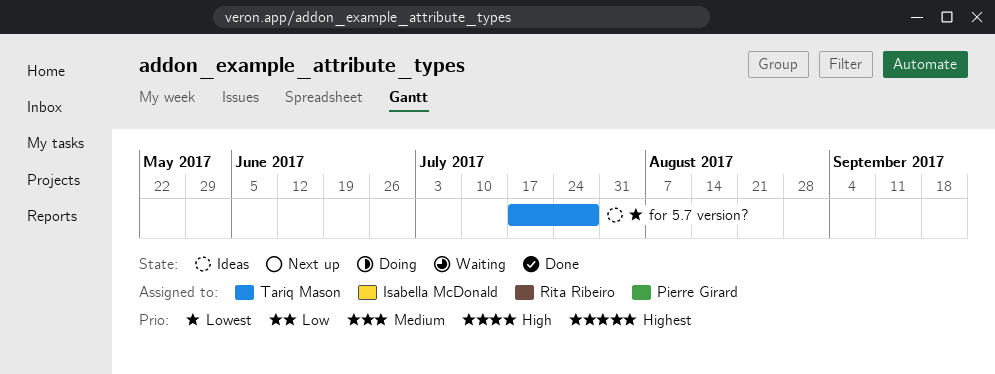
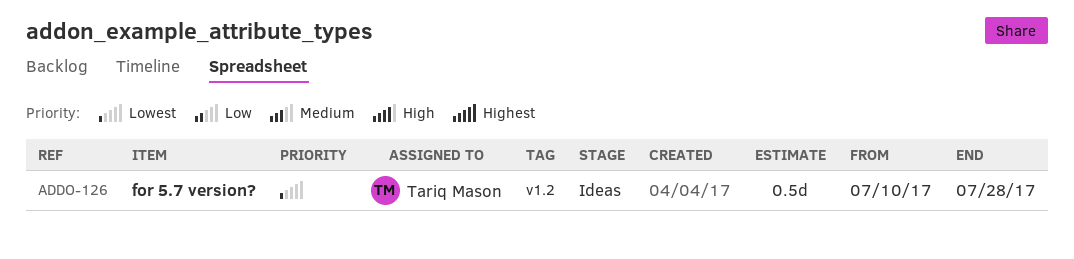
for 5.7 version?, start: Jul 17 -> Jul 10

